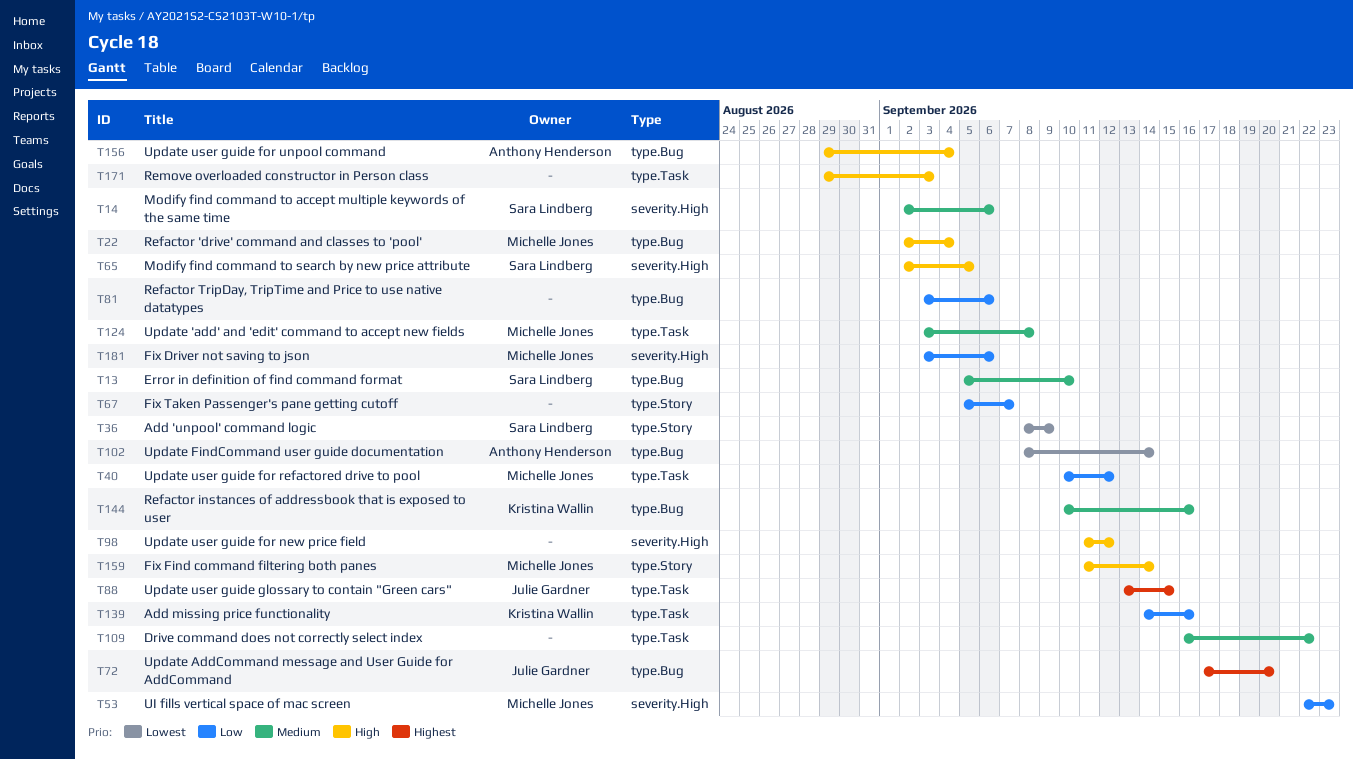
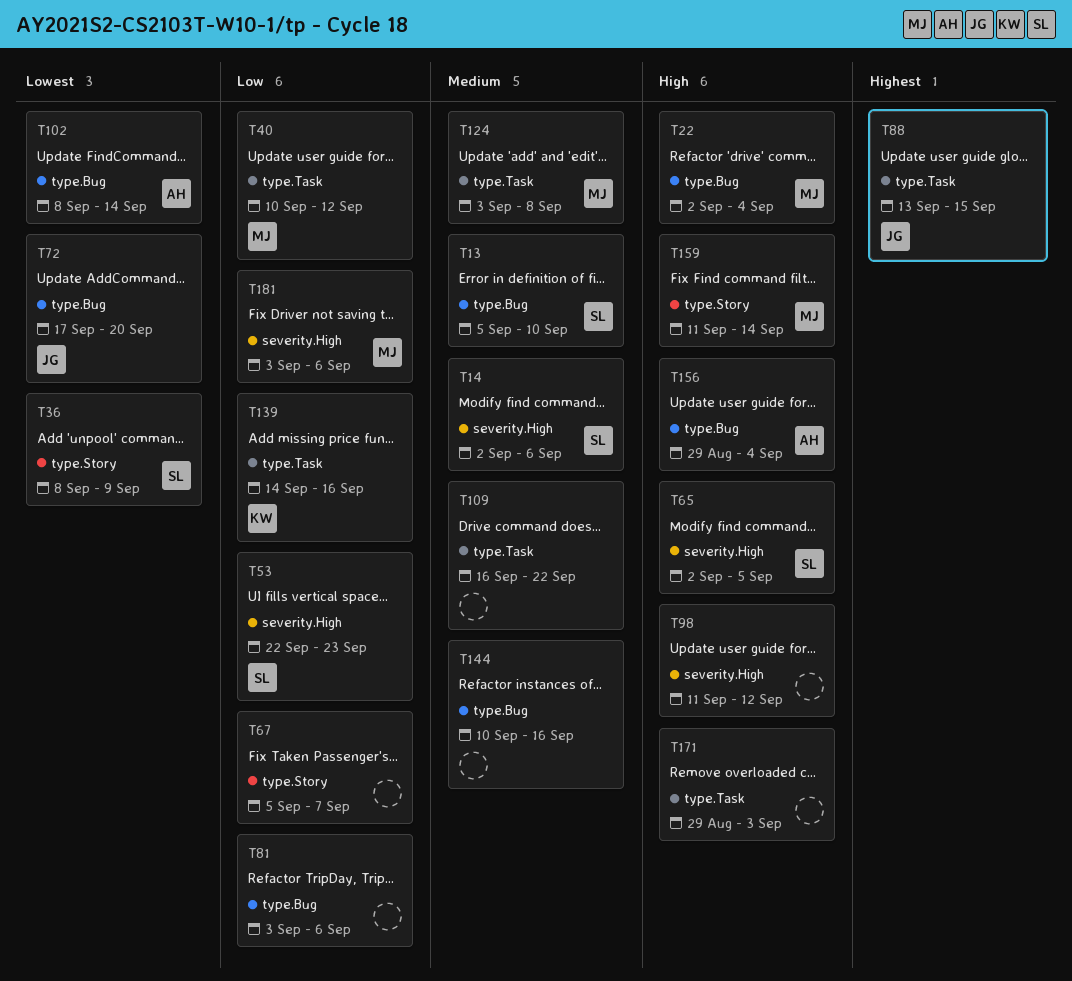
T53, owner: Michelle Jones -> Sara Lindberg
T72, priority: Highest -> Lowest
T144, owner: Kristina Wallin -> none

